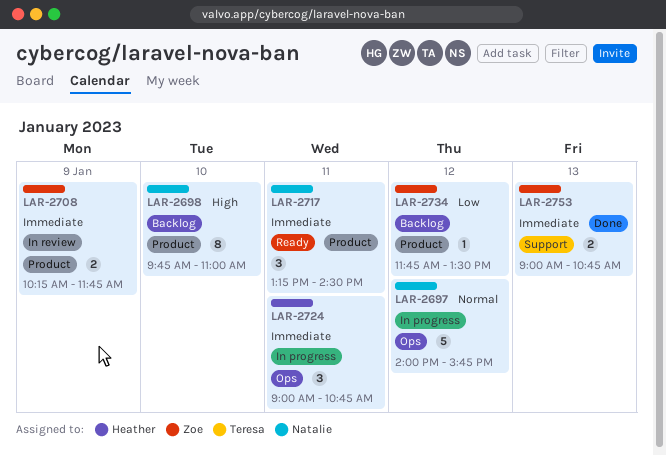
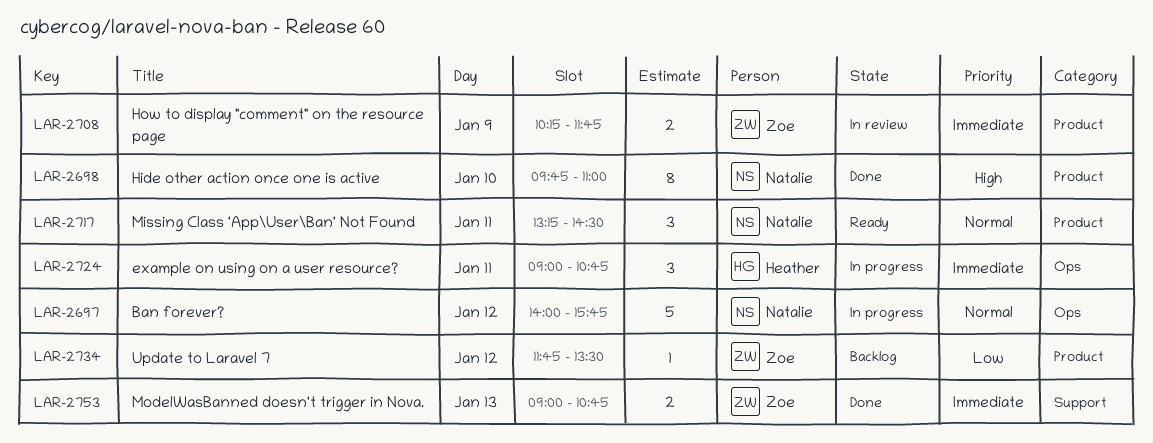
LAR-2698, status: Backlog -> Done
LAR-2717, priority: Immediate -> Normal

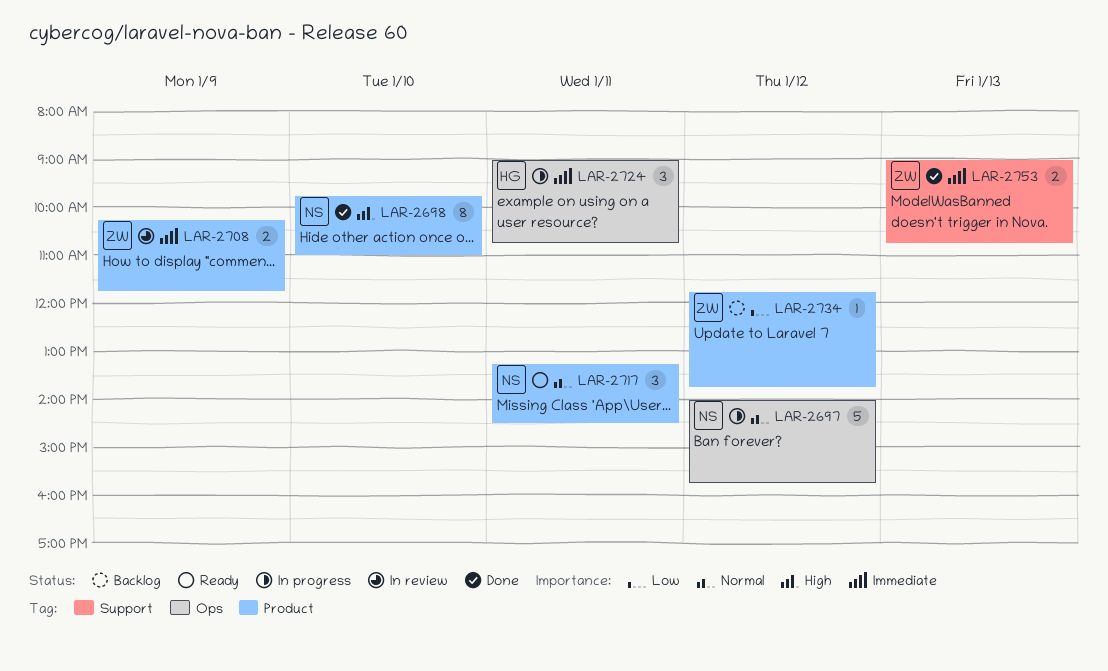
LAR-2734, ends: 13:30 -> 13:45

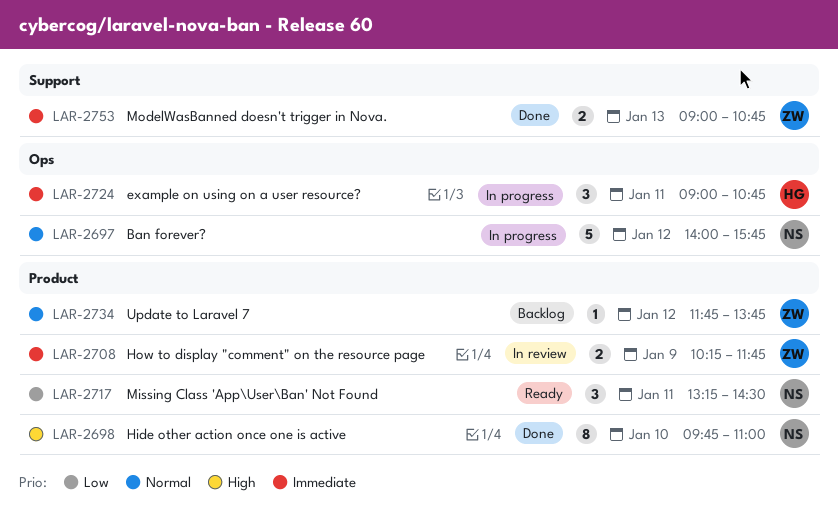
LAR-2717, priority: Normal -> Low
LAR-2734, priority: Low -> Normal

